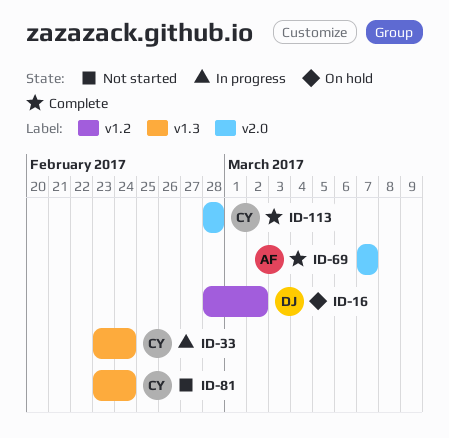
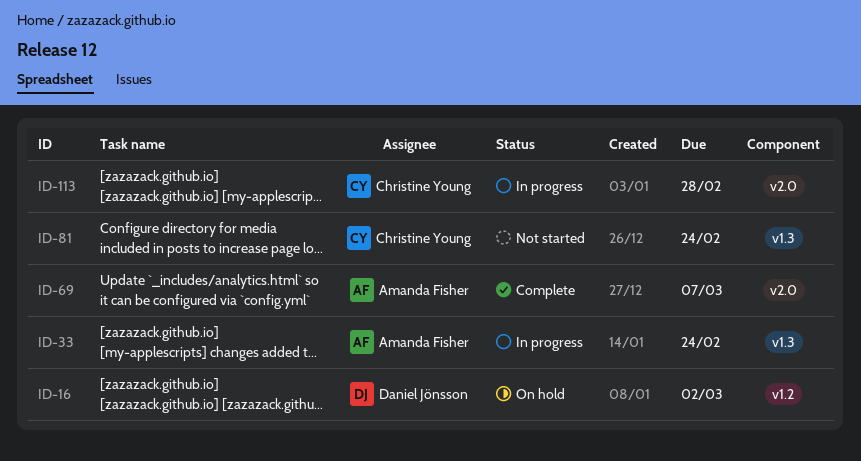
ID-33, owner: Christine Young -> Amanda Fisher
ID-113, status: Complete -> In progress

